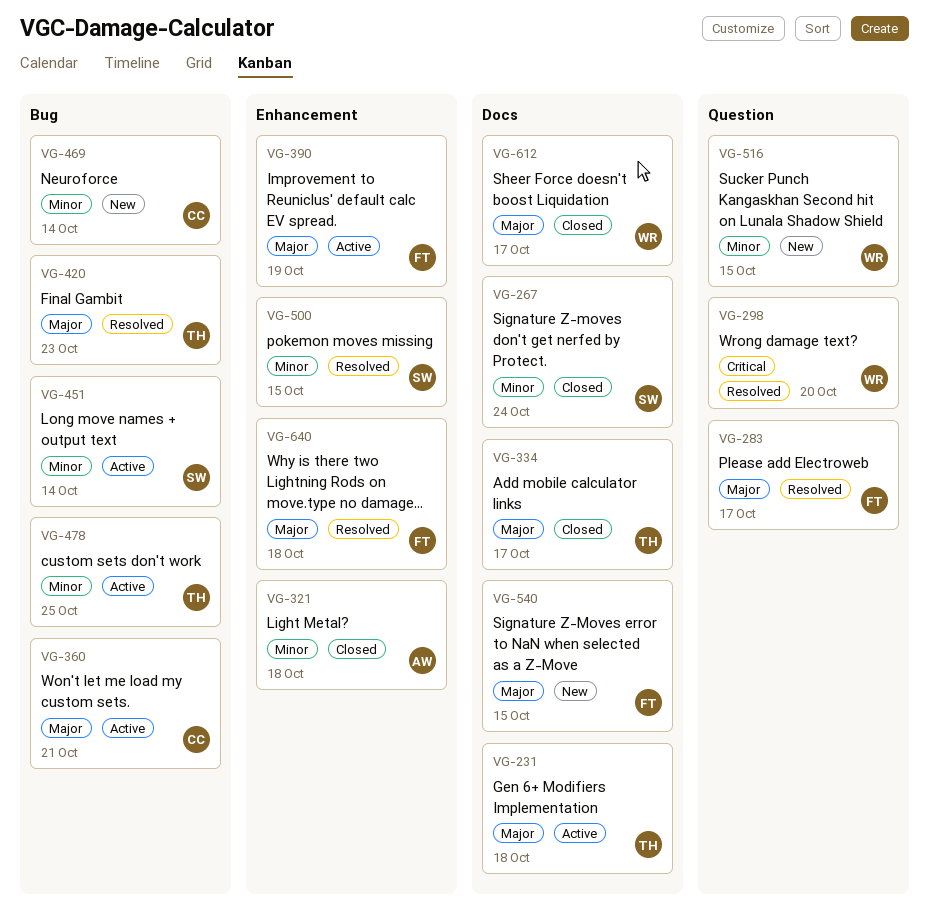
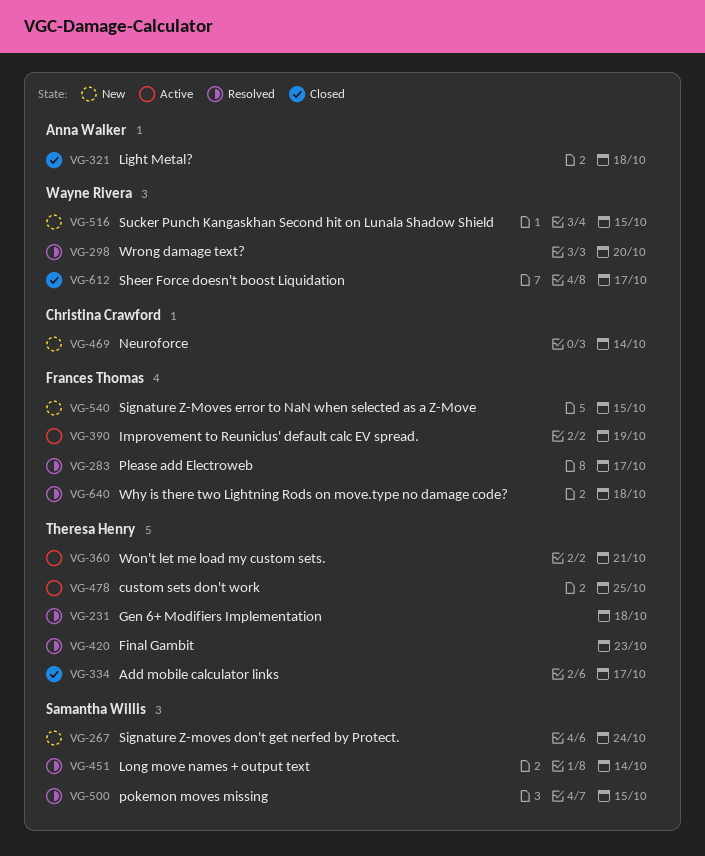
VG-231, status: Active -> Resolved
VG-267, status: Closed -> New
VG-360, owner: Christina Crawford -> Theresa Henry
VG-451, status: Active -> Resolved

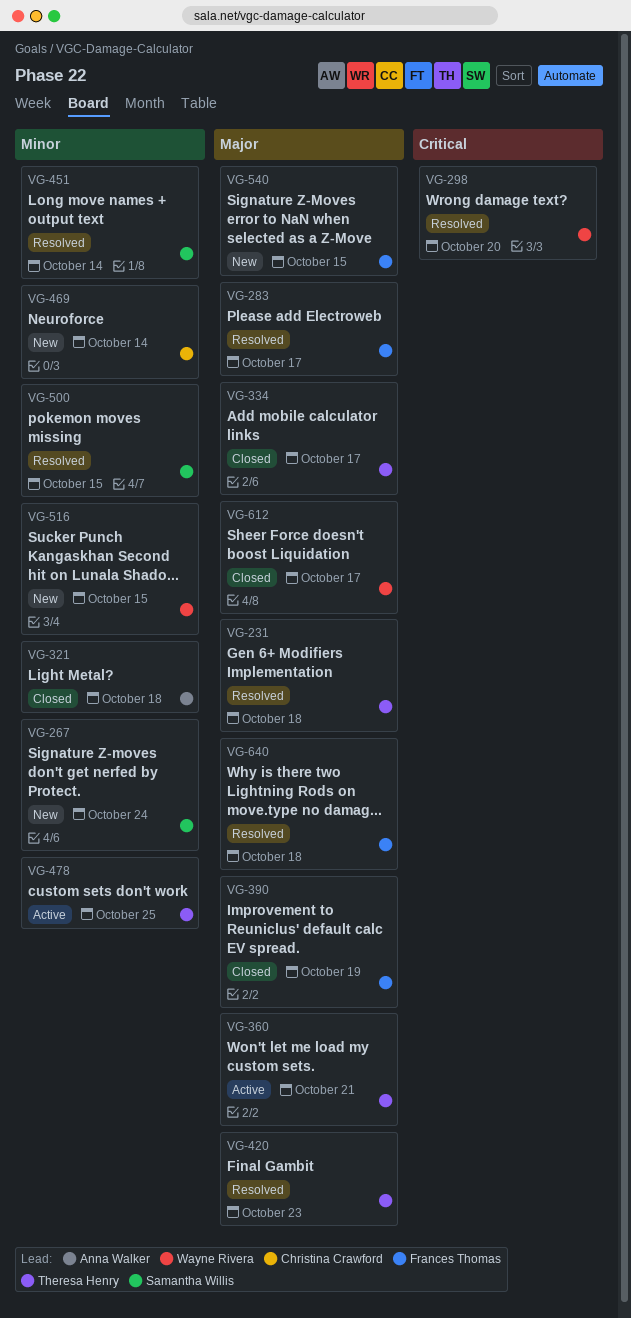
VG-390, status: Active -> Closed

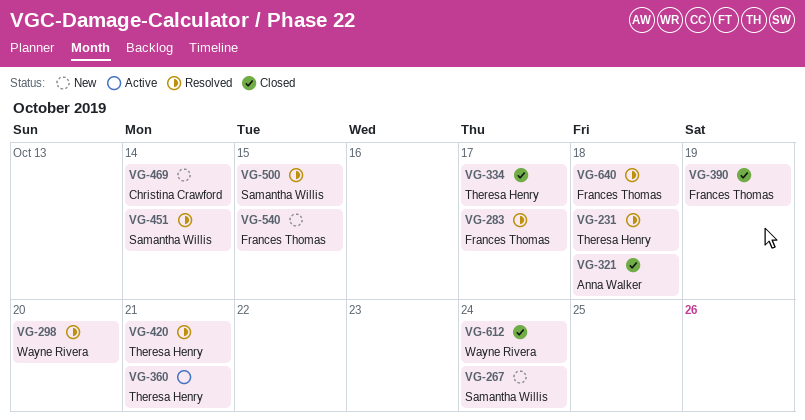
VG-420, due: Oct 23 -> Oct 21
VG-478: present -> none
VG-516: present -> none
VG-612, due: Oct 17 -> Oct 24

